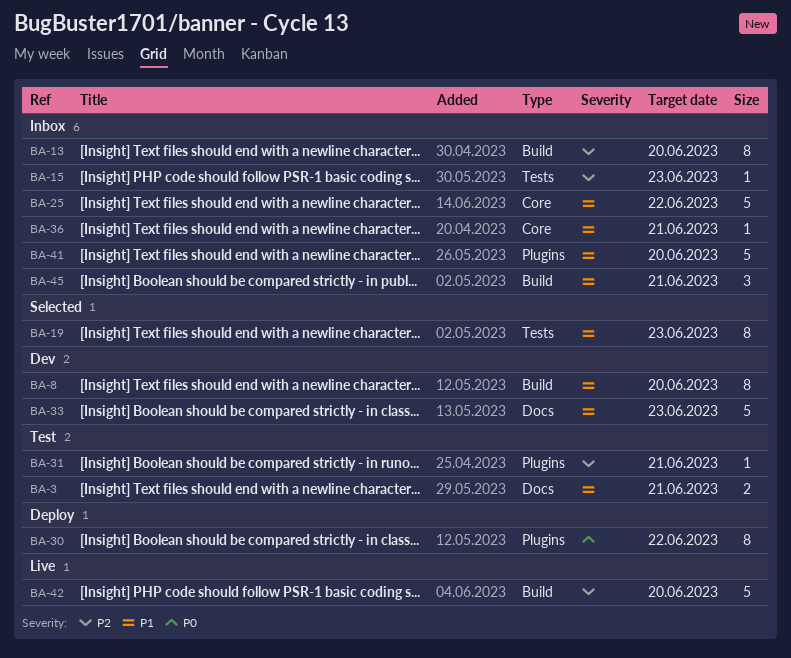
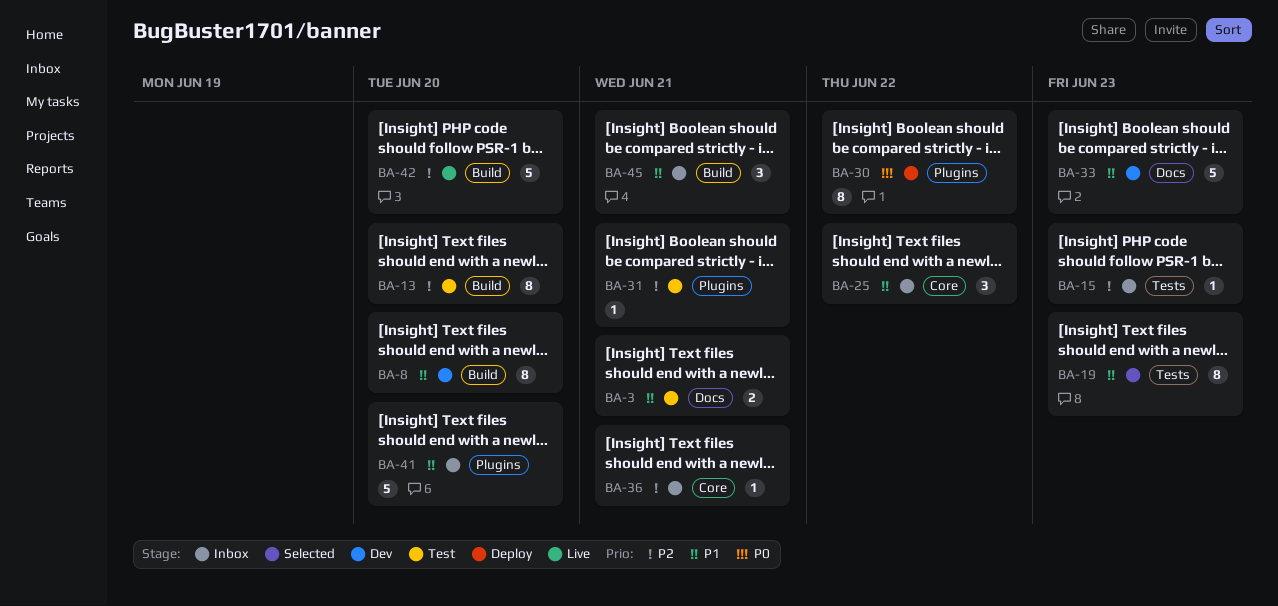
BA-13, status: Inbox -> Test
BA-25, estimate: 5 -> 3
BA-36, priority: P1 -> P2

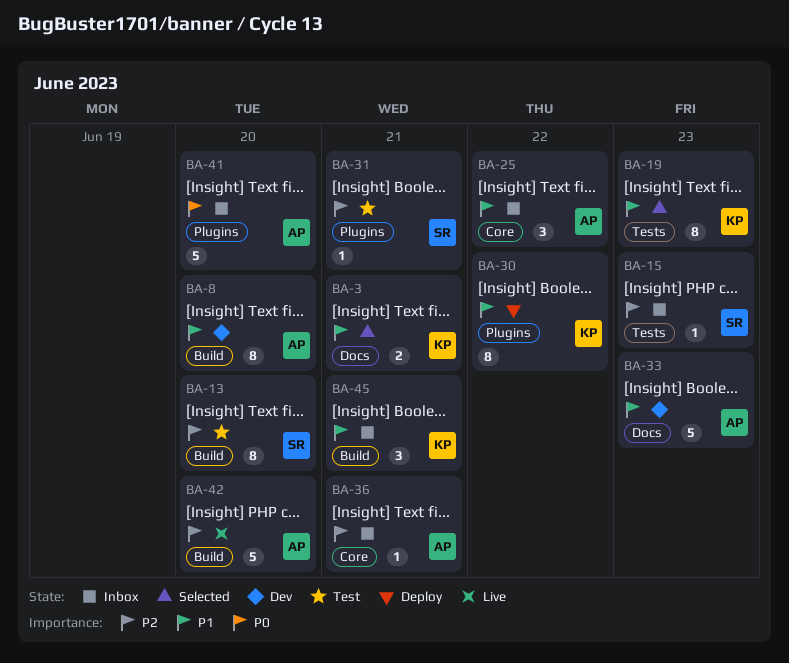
BA-3, status: Test -> Selected
BA-30, priority: P0 -> P1
BA-41, priority: P1 -> P0

